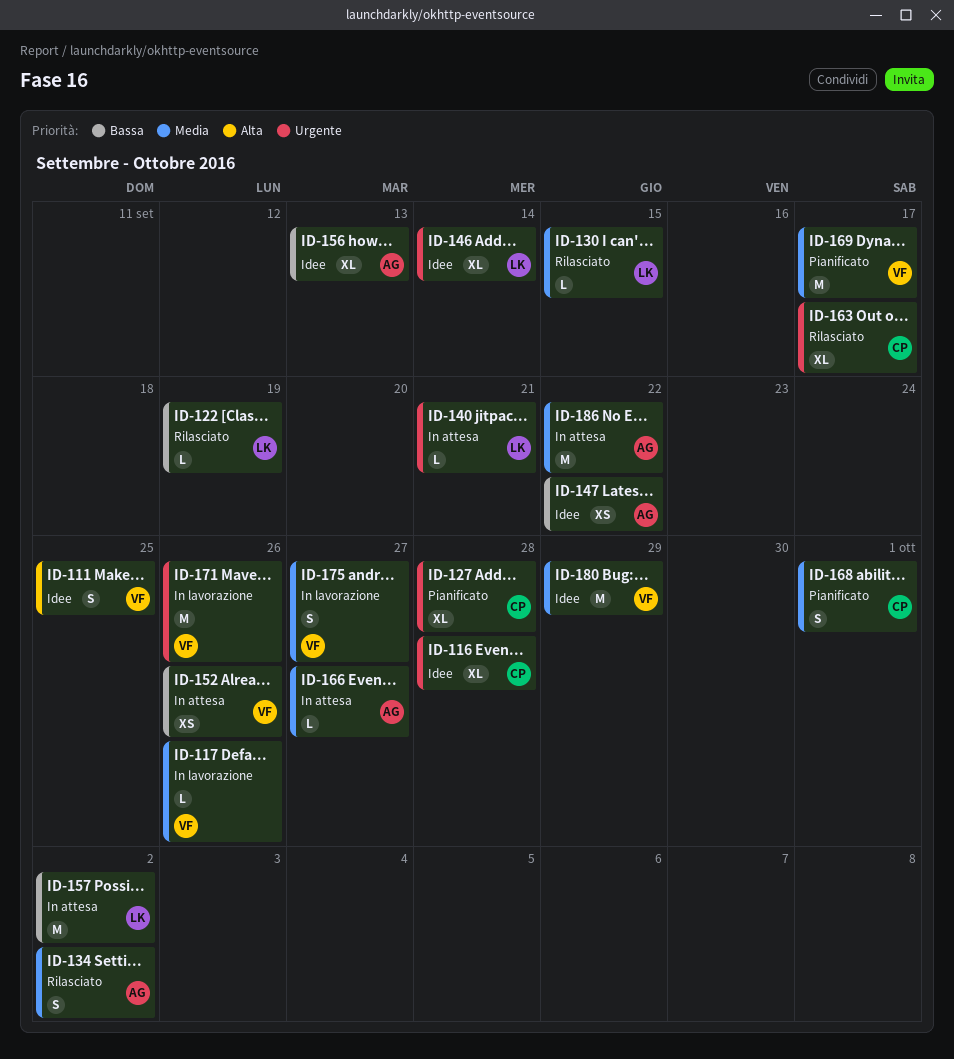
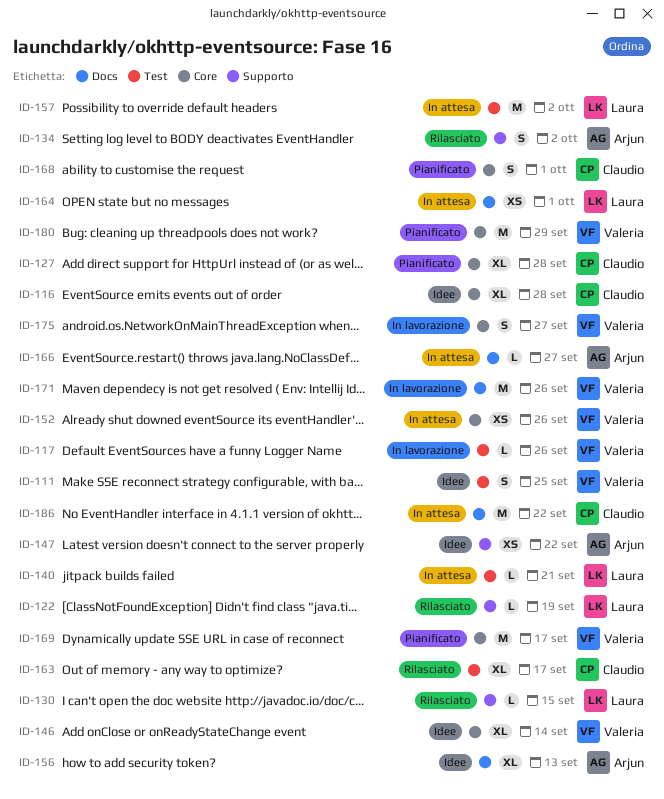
ID-146, owner: Laura -> Valeria
ID-164: none -> present
ID-180, status: Idee -> Pianificato
ID-186, owner: Arjun -> Claudio

